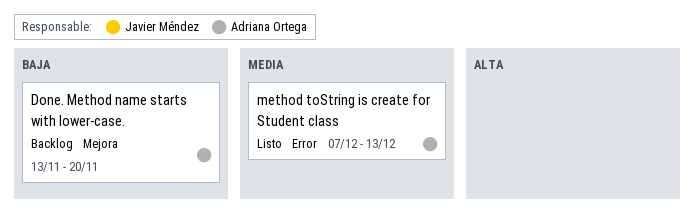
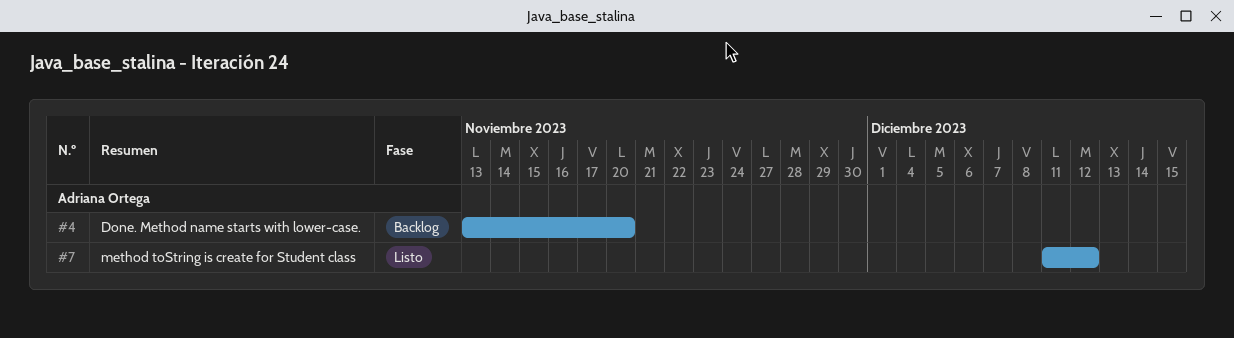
method toString is create for Student class, start: Dec 7 -> Dec 11
method toString is create for Student class, due: Dec 13 -> Dec 12

